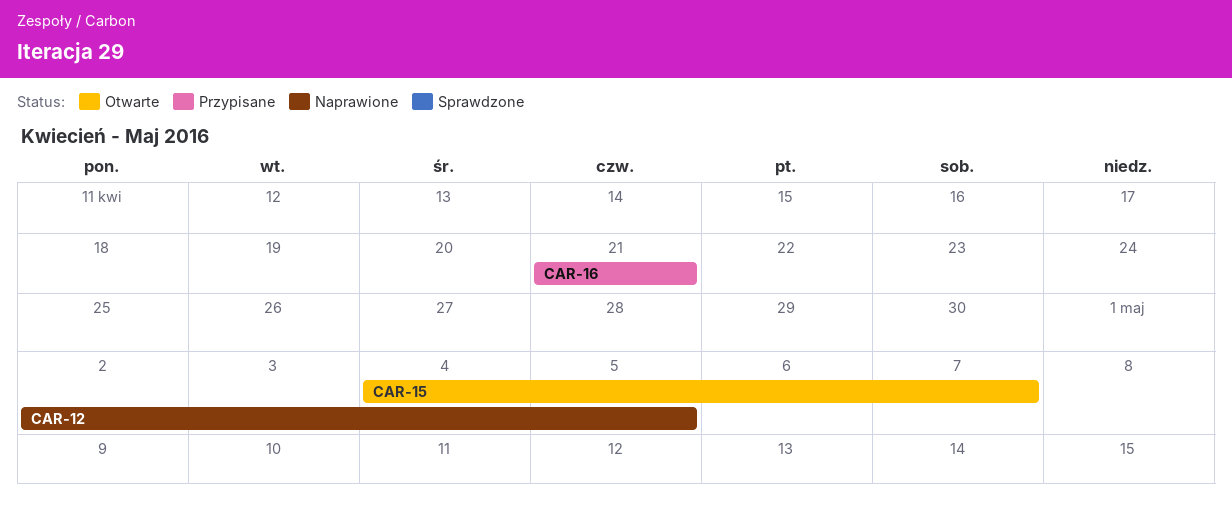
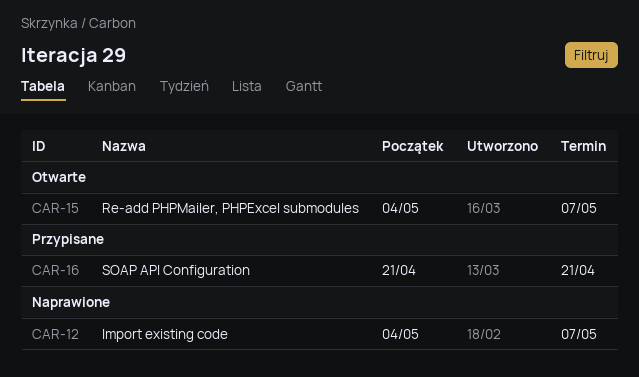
CAR-12, start: May 2 -> May 4
CAR-12, due: May 5 -> May 7

